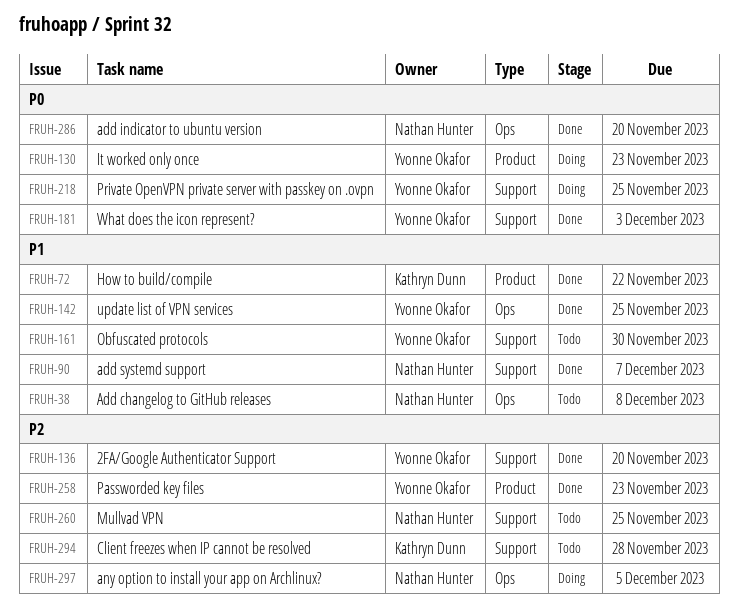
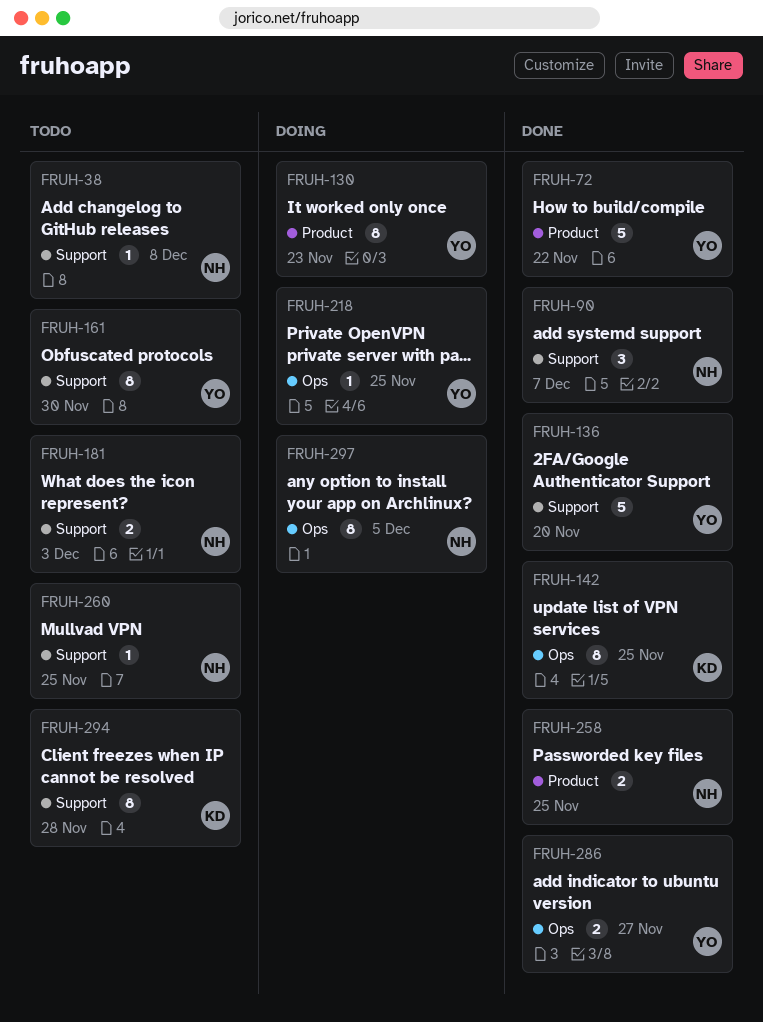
FRUH-38, label: Ops -> Support
FRUH-72, owner: Kathryn Dunn -> Yvonne Okafor
FRUH-142, owner: Yvonne Okafor -> Kathryn Dunn
FRUH-181, status: Done -> Todo
FRUH-181, owner: Yvonne Okafor -> Nathan Hunter
FRUH-218, label: Support -> Ops
FRUH-258, owner: Yvonne Okafor -> Nathan Hunter
FRUH-258, due: Nov 23 -> Nov 25
FRUH-286, owner: Nathan Hunter -> Yvonne Okafor
FRUH-286, due: Nov 20 -> Nov 27

